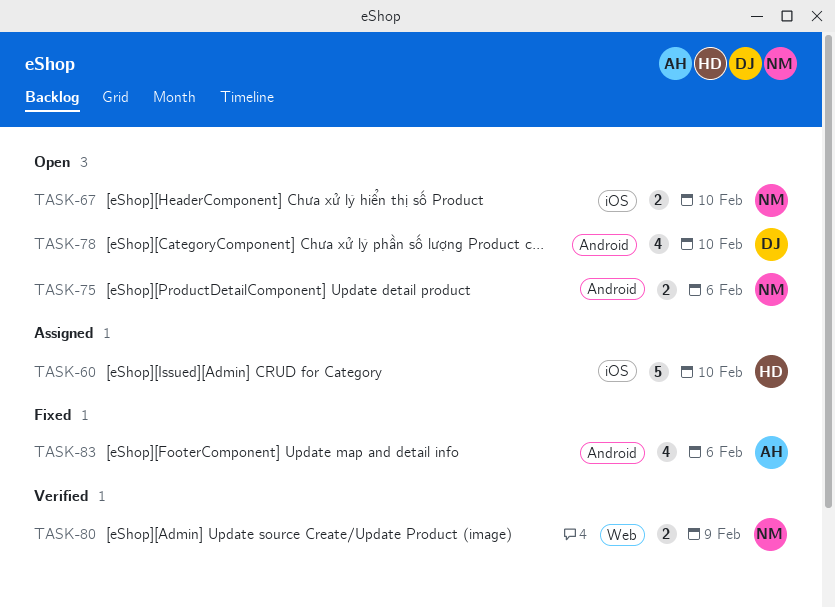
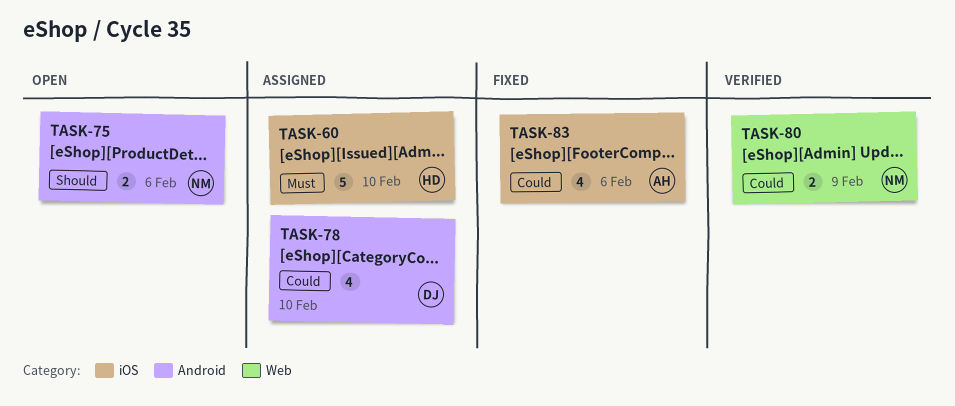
TASK-67: present -> none
TASK-78, status: Open -> Assigned
TASK-83, label: Android -> iOS

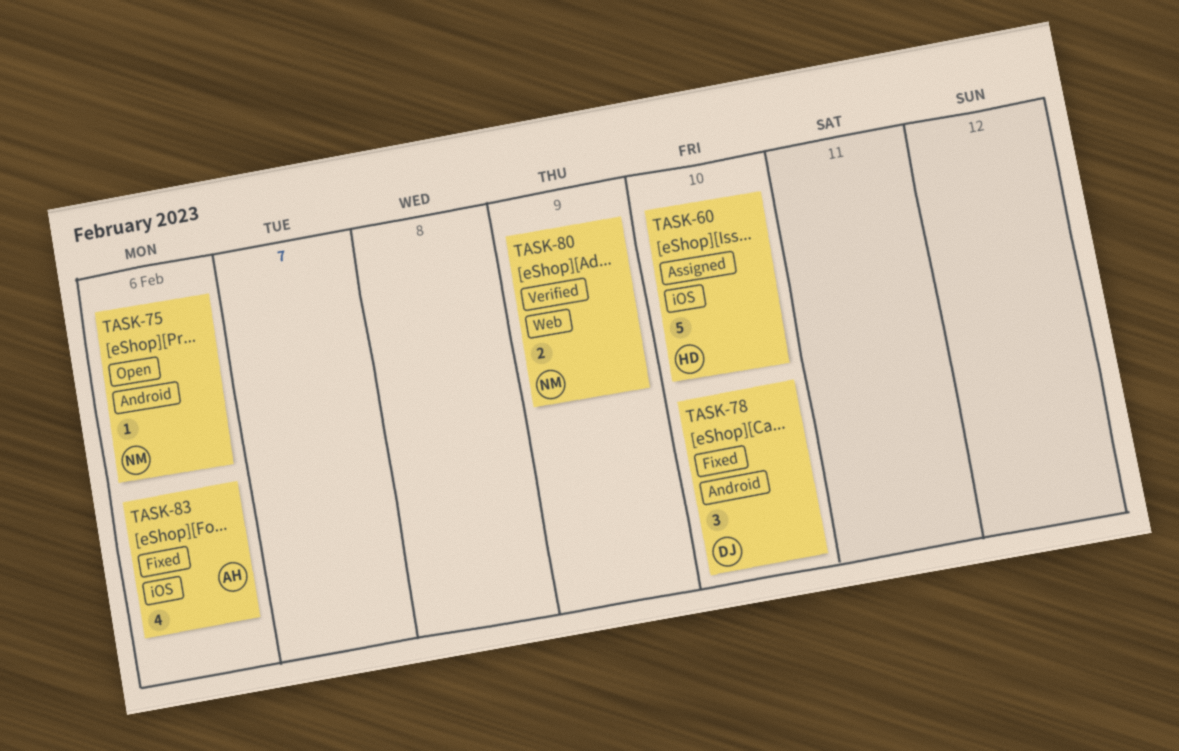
TASK-75, estimate: 2 -> 1
TASK-78, status: Assigned -> Fixed
TASK-78, estimate: 4 -> 3

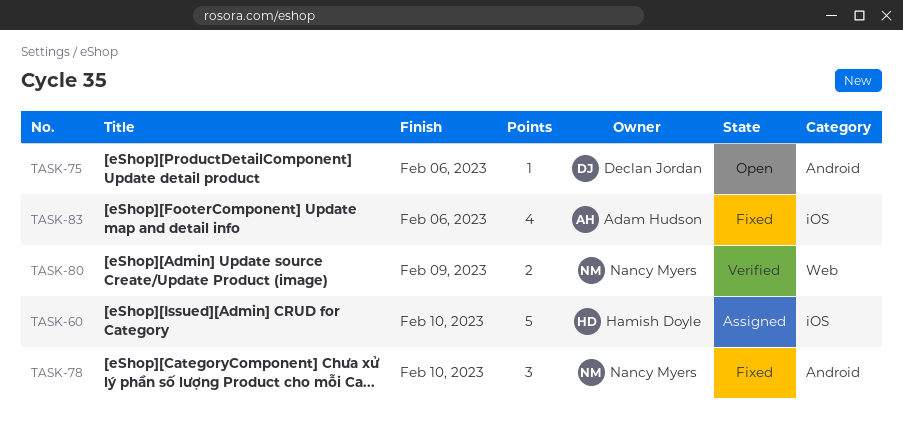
TASK-75, owner: Nancy Myers -> Declan Jordan
TASK-78, owner: Declan Jordan -> Nancy Myers

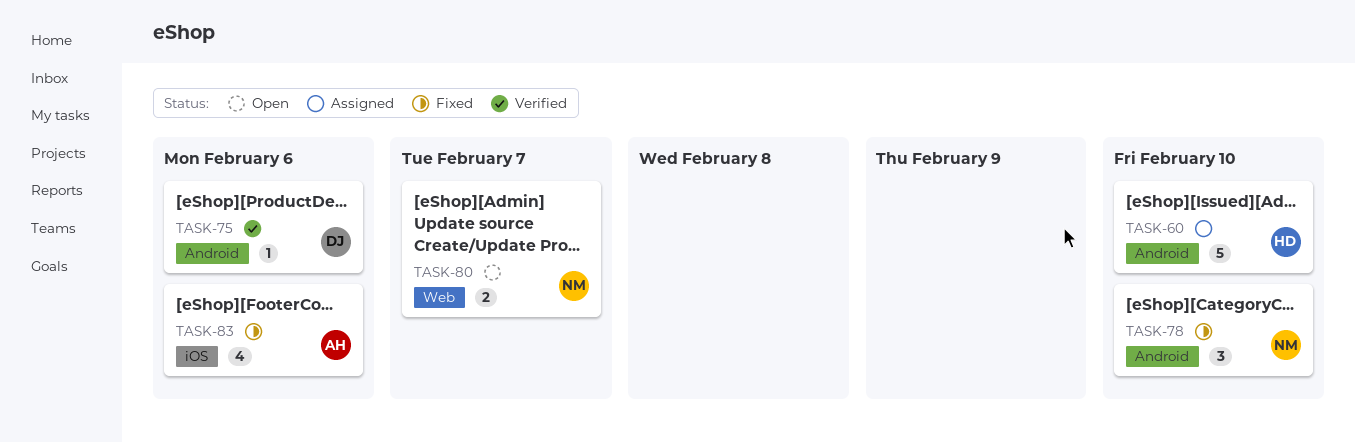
TASK-60, label: iOS -> Android
TASK-75, status: Open -> Verified
TASK-80, status: Verified -> Open
TASK-80, due: Feb 9 -> Feb 7

